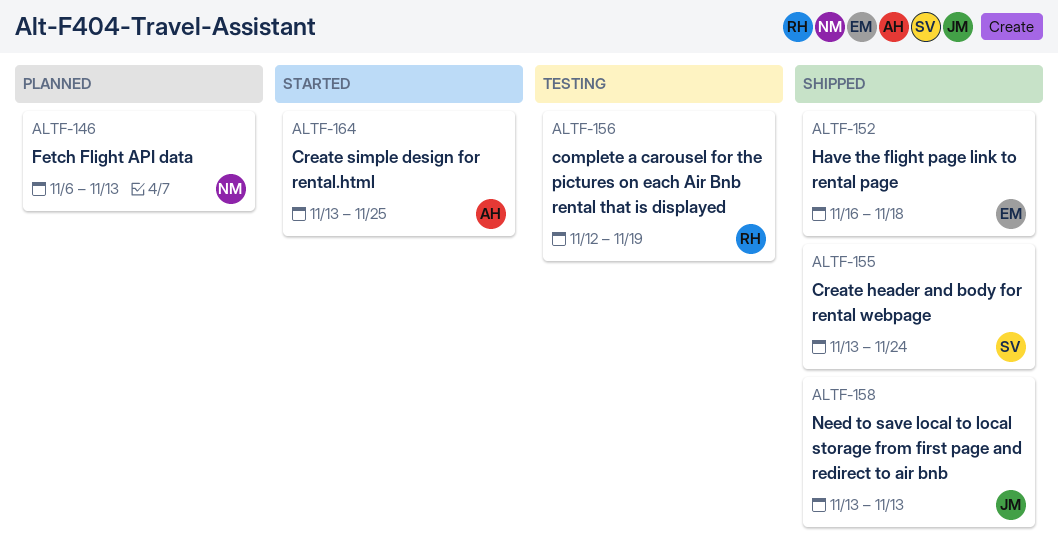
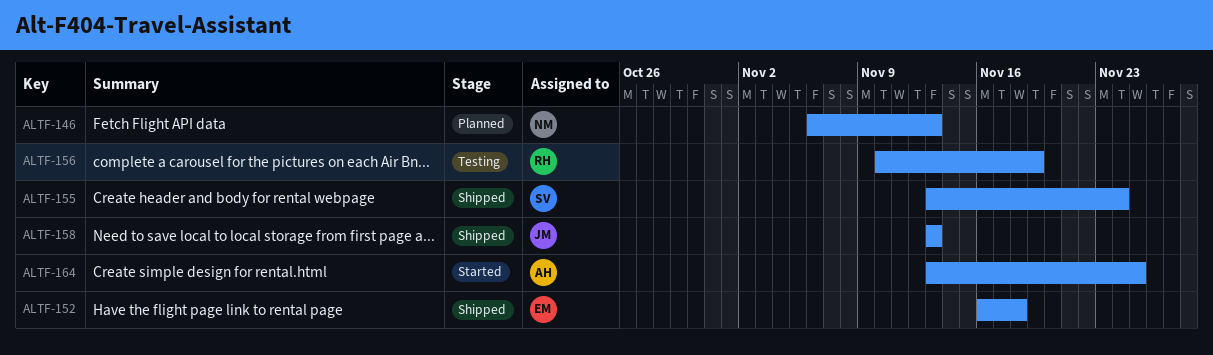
ALTF-156, start: Nov 12 -> Nov 10

